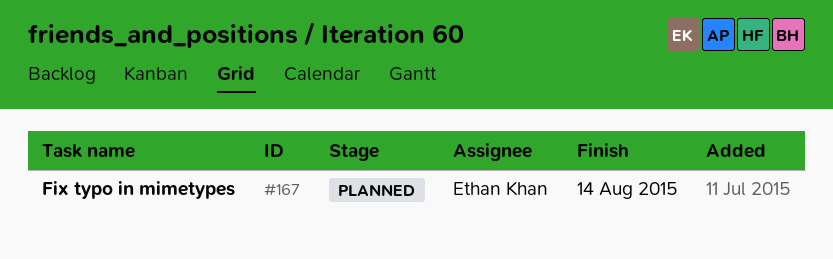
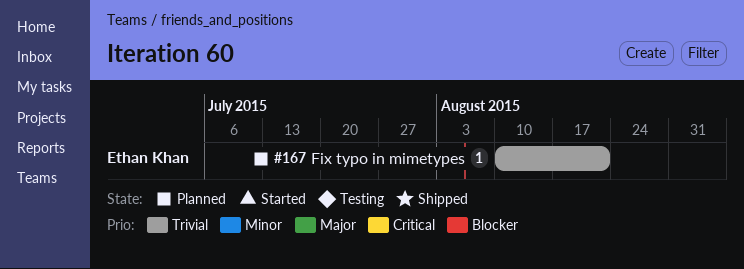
#167, due: Aug 14 -> Aug 21

